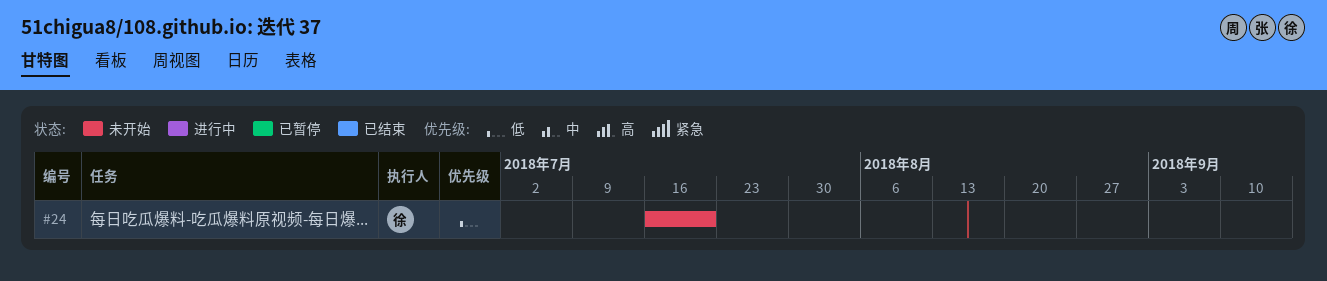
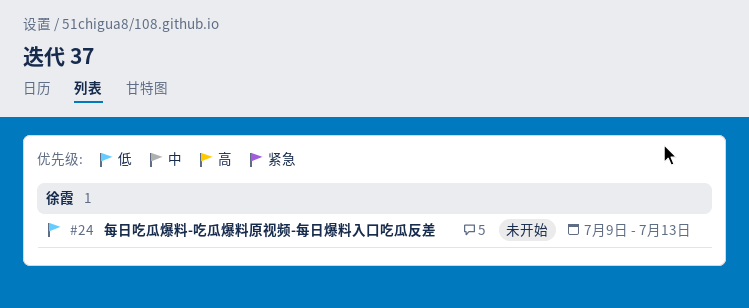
#24, start: Jul 16 -> Jul 9
#24, due: Jul 20 -> Jul 13

